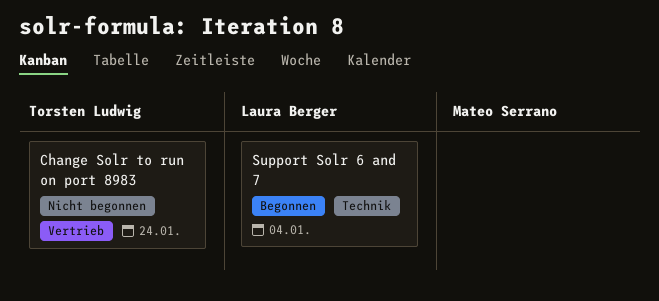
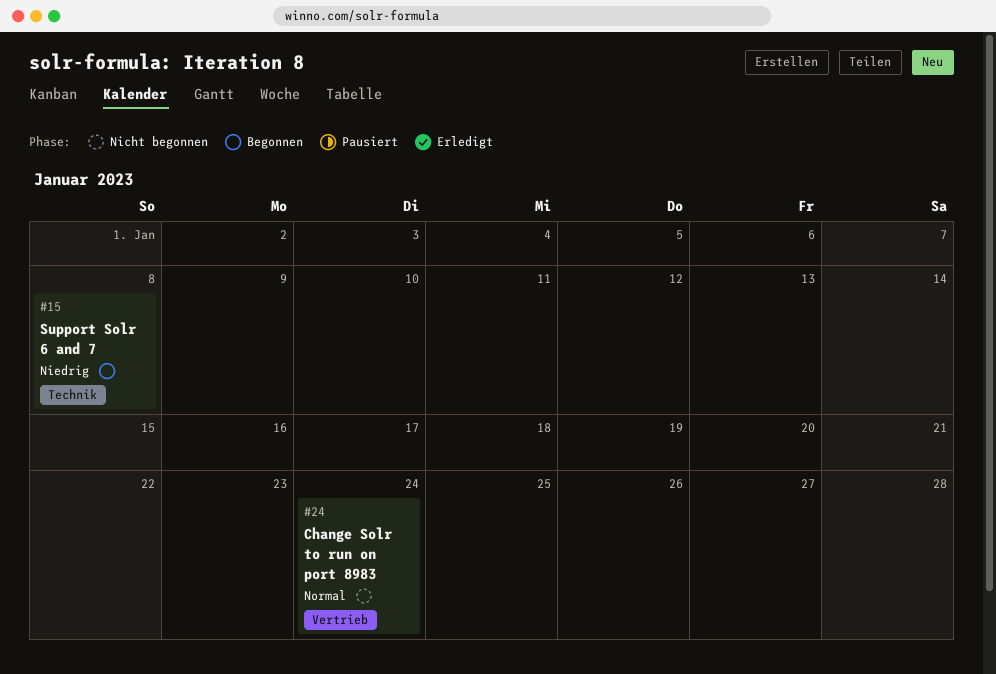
Support Solr 6 and 7, due: Jan 4 -> Jan 8

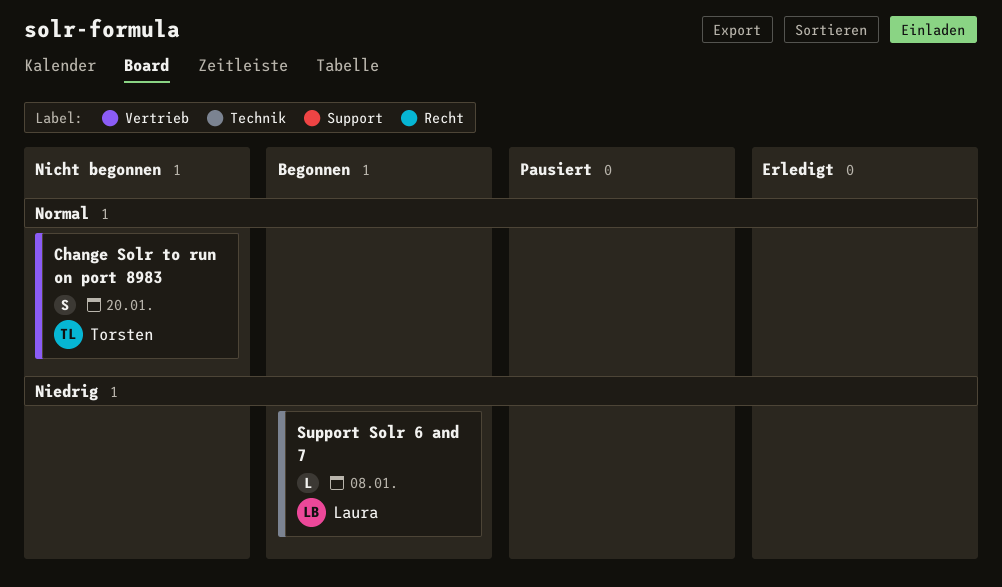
Change Solr to run on port 8983, due: Jan 24 -> Jan 20

